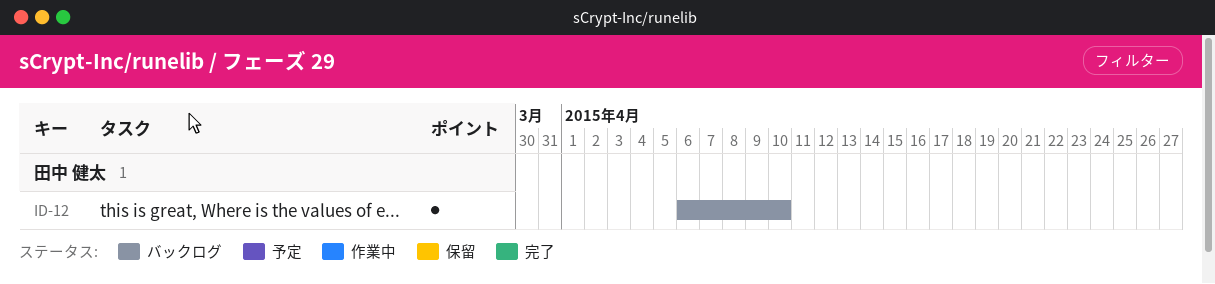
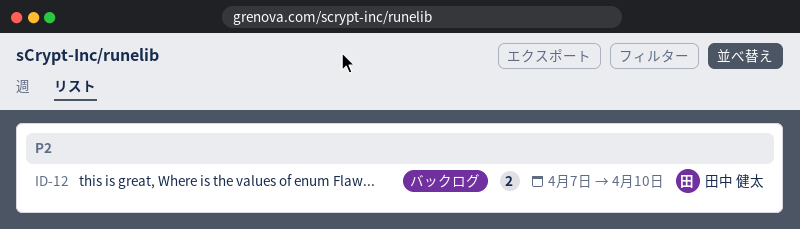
ID-12, estimate: 1 -> 2
ID-12, start: Apr 6 -> Apr 7

